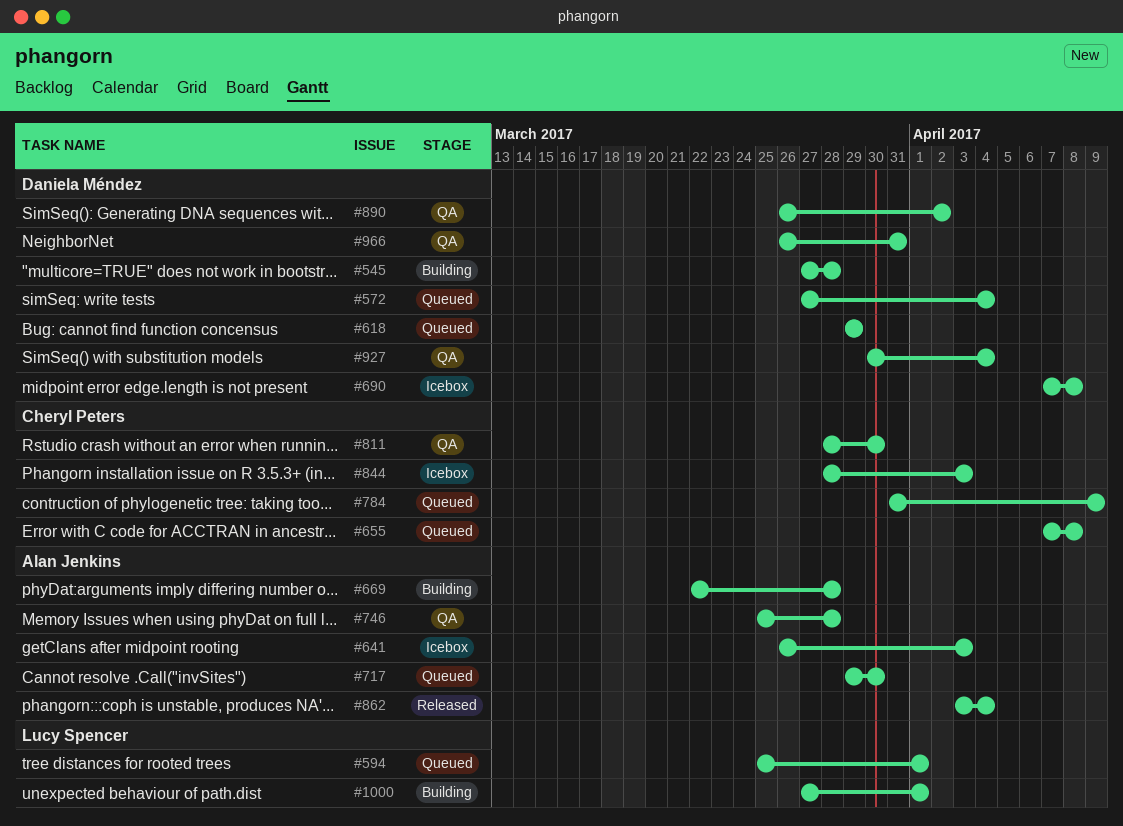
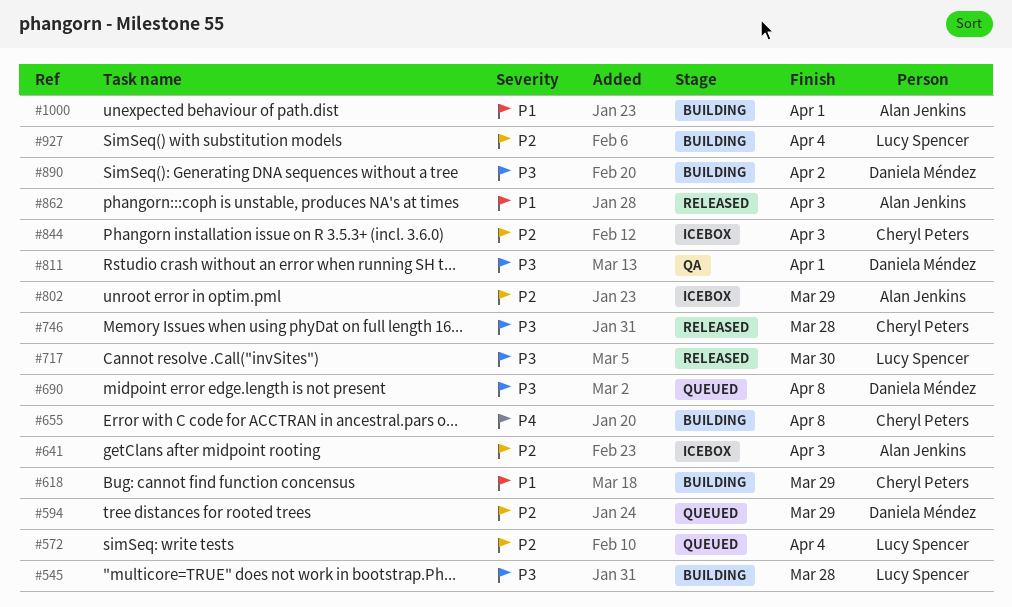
#545, owner: Daniela Méndez -> Lucy Spencer
#572, owner: Daniela Méndez -> Lucy Spencer
#594, owner: Lucy Spencer -> Daniela Méndez
#594, due: Apr 1 -> Mar 29
#618, status: Queued -> Building
#618, owner: Daniela Méndez -> Cheryl Peters
#655, status: Queued -> Building
#669: present -> none
#690, status: Icebox -> Queued
#717, status: Queued -> Released
#717, owner: Alan Jenkins -> Lucy Spencer
#746, status: QA -> Released
#746, owner: Alan Jenkins -> Cheryl Peters
#784: present -> none
#802: none -> present
#811, owner: Cheryl Peters -> Daniela Méndez
#811, due: Mar 30 -> Apr 1
#862, due: Apr 4 -> Apr 3
#890, status: QA -> Building
#927, status: QA -> Building
#927, owner: Daniela Méndez -> Lucy Spencer
#966: present -> none
#1000, owner: Lucy Spencer -> Alan Jenkins

